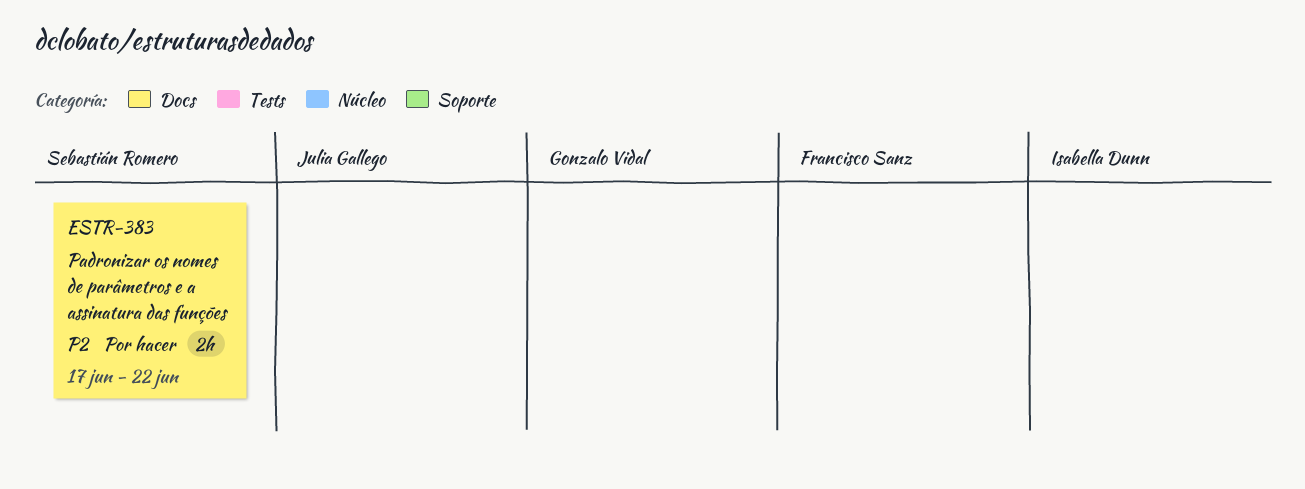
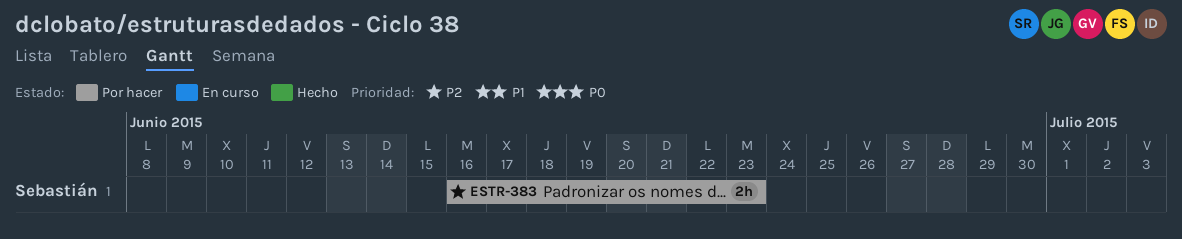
ESTR-383, start: Jun 17 -> Jun 16
ESTR-383, due: Jun 22 -> Jun 23

